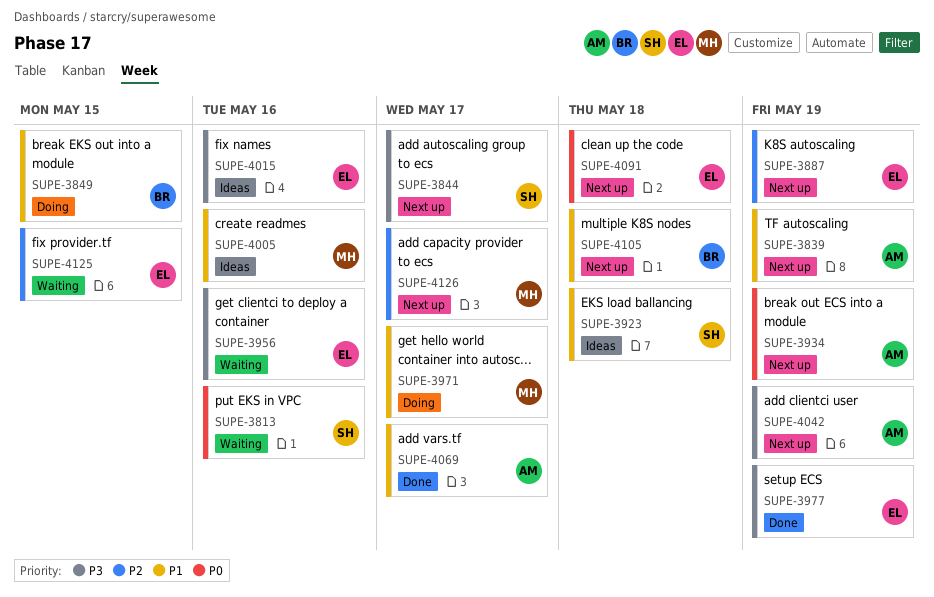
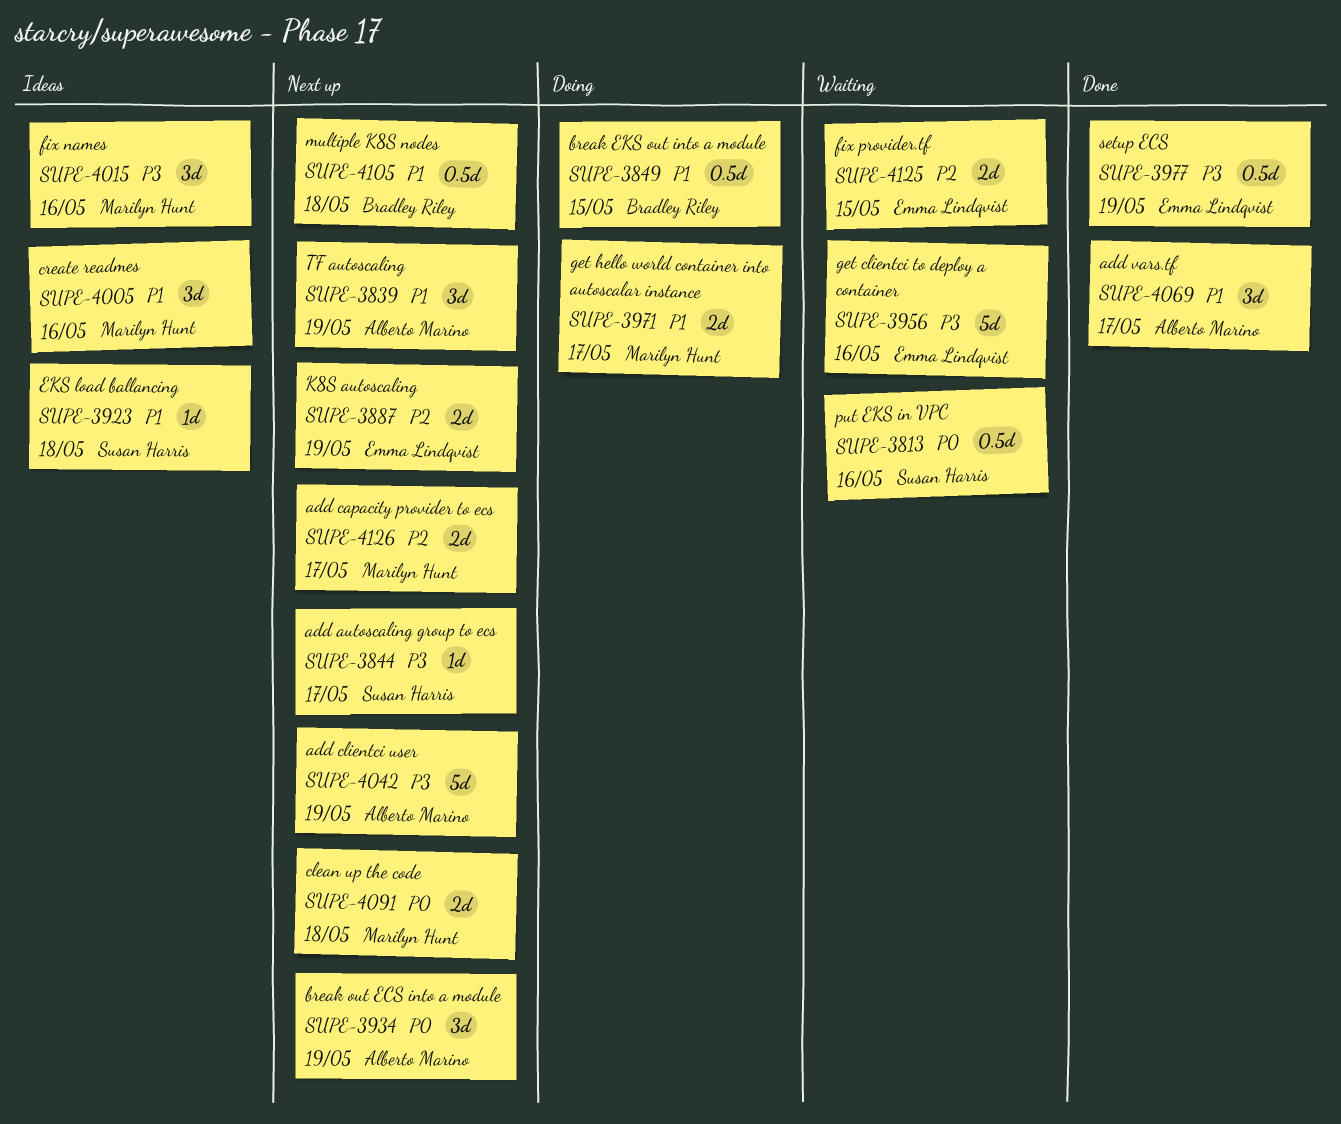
SUPE-4015, owner: Emma Lindqvist -> Marilyn Hunt
SUPE-4091, owner: Emma Lindqvist -> Marilyn Hunt

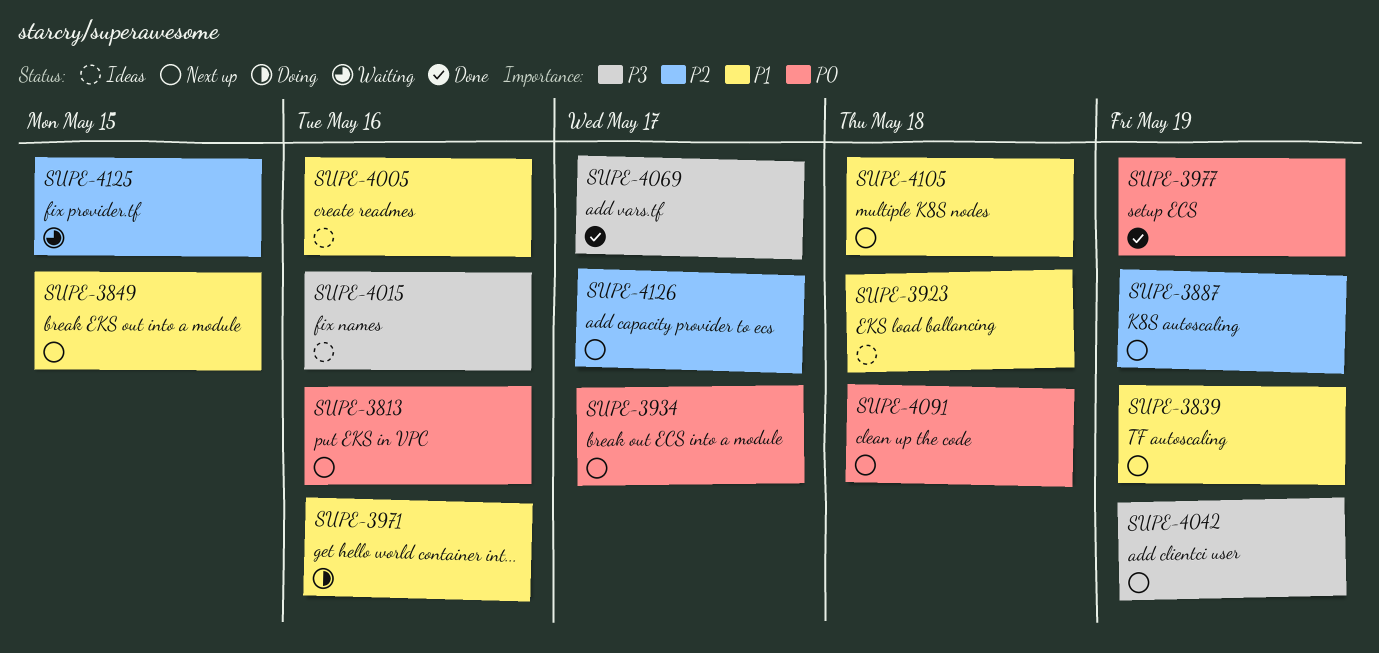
SUPE-3813, status: Waiting -> Next up
SUPE-3844: present -> none
SUPE-3849, status: Doing -> Next up
SUPE-3934, due: May 19 -> May 17
SUPE-3956: present -> none
SUPE-3971, due: May 17 -> May 16
SUPE-3977, priority: P3 -> P0
SUPE-4069, priority: P1 -> P3

